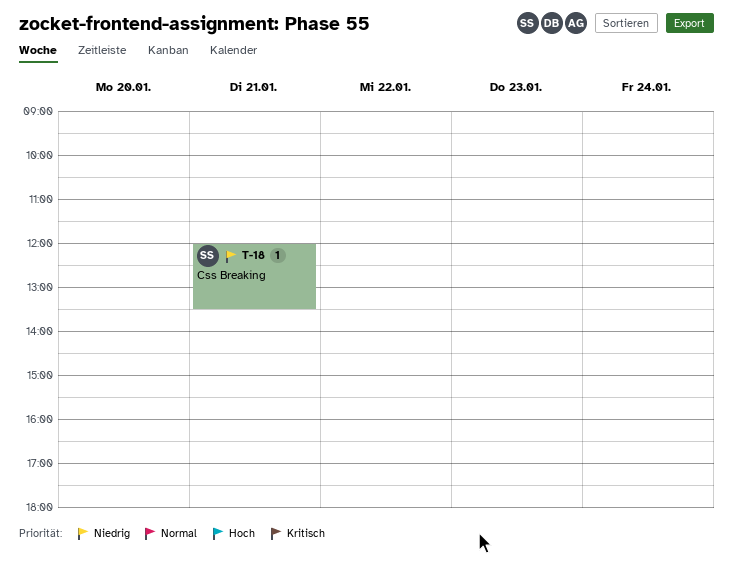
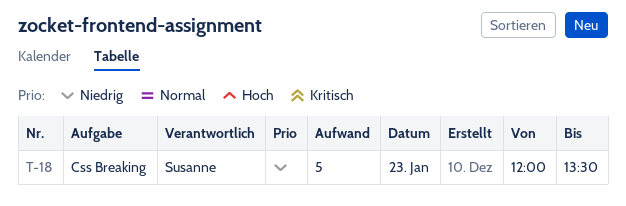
T-18, estimate: 1 -> 5
T-18, day: Jan 21 -> Jan 23

